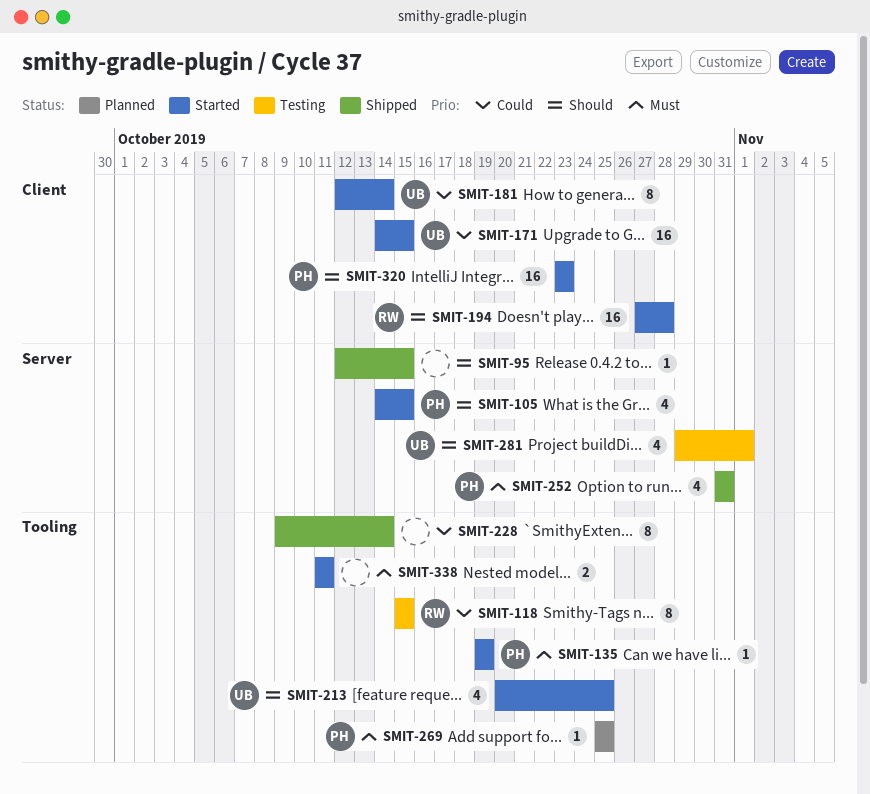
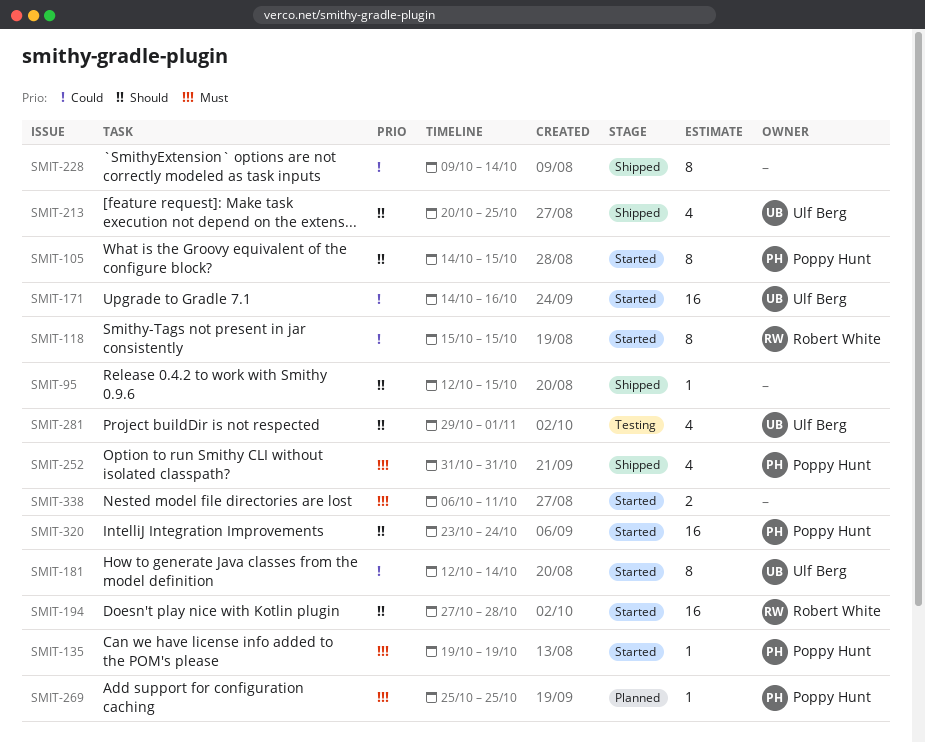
SMIT-105, estimate: 4 -> 8
SMIT-118, status: Testing -> Started
SMIT-171, due: Oct 15 -> Oct 16
SMIT-213, status: Started -> Shipped
SMIT-320, due: Oct 23 -> Oct 24
SMIT-338, start: Oct 11 -> Oct 6

